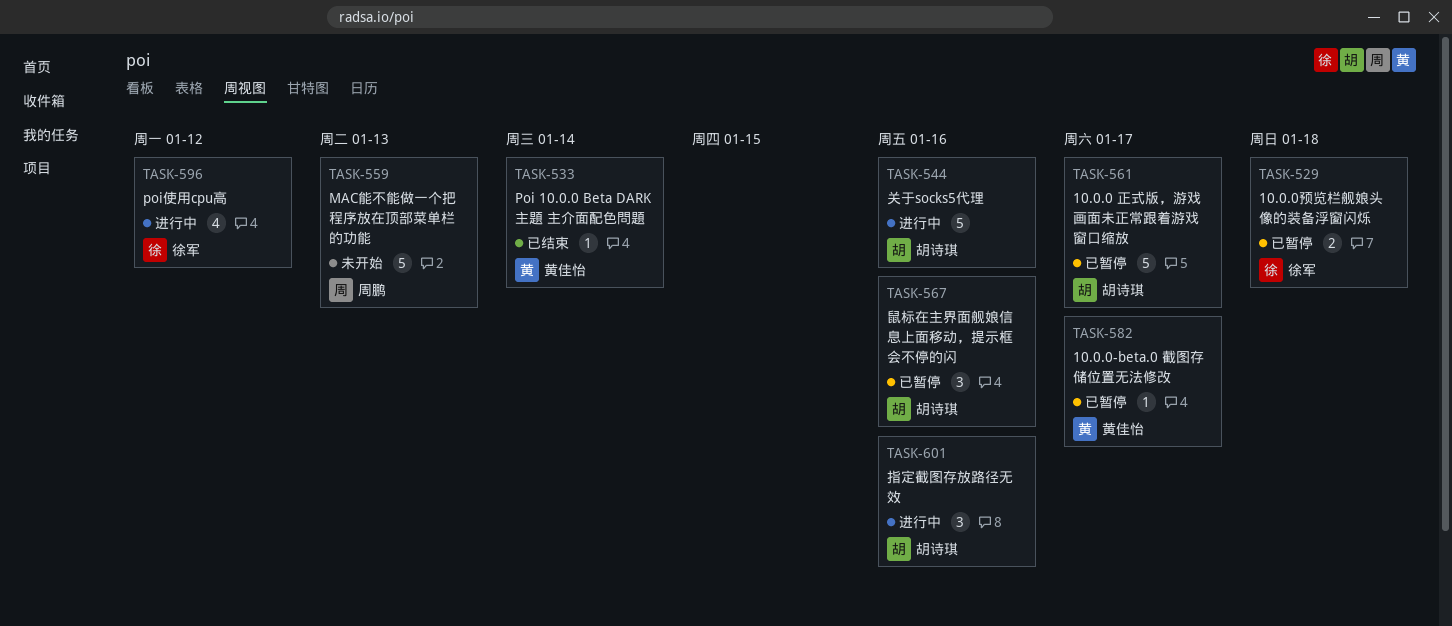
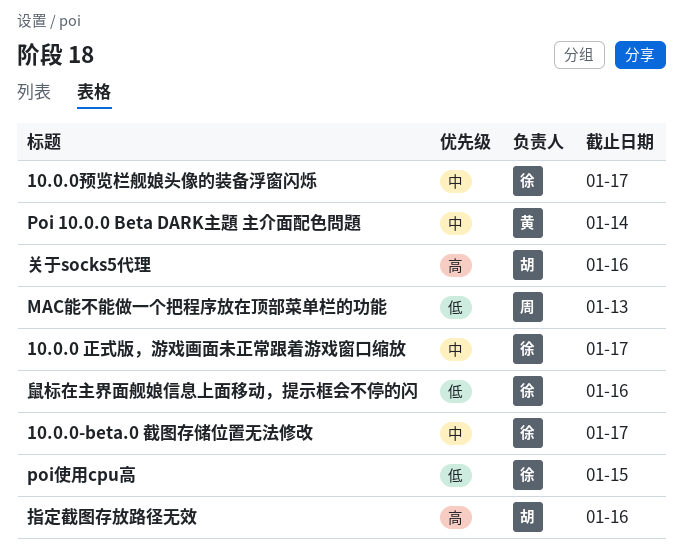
10.0.0 正式版，游戏画面未正常跟着游戏窗口缩放, owner: 胡诗琪 -> 徐军
10.0.0-beta.0 截图存储位置无法修改, owner: 黄佳怡 -> 徐军
10.0.0预览栏舰娘头像的装备浮窗闪烁, due: Jan 18 -> Jan 17
poi使用cpu高, due: Jan 12 -> Jan 15
鼠标在主界面舰娘信息上面移动，提示框会不停的闪, owner: 胡诗琪 -> 徐军

